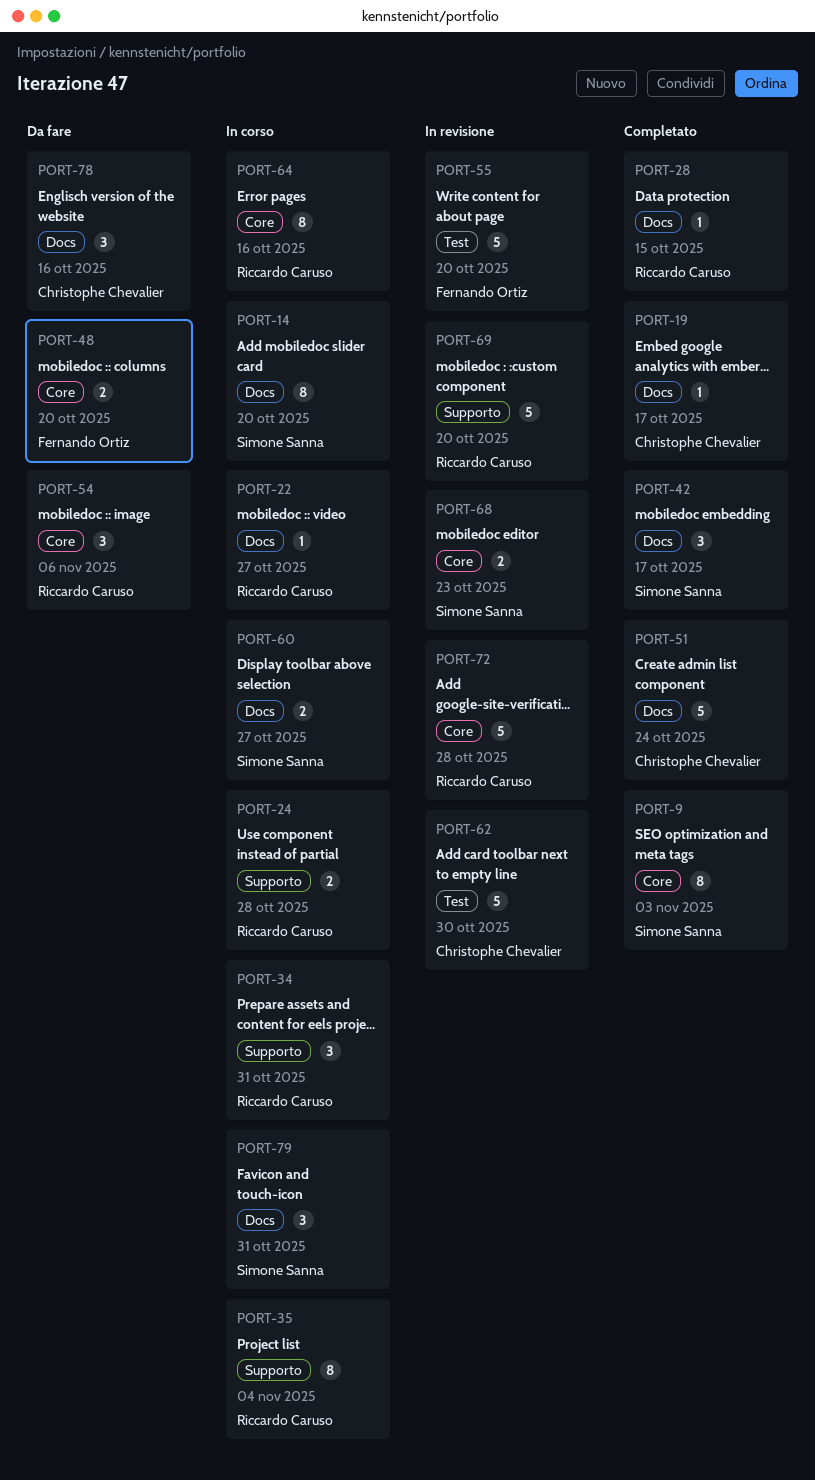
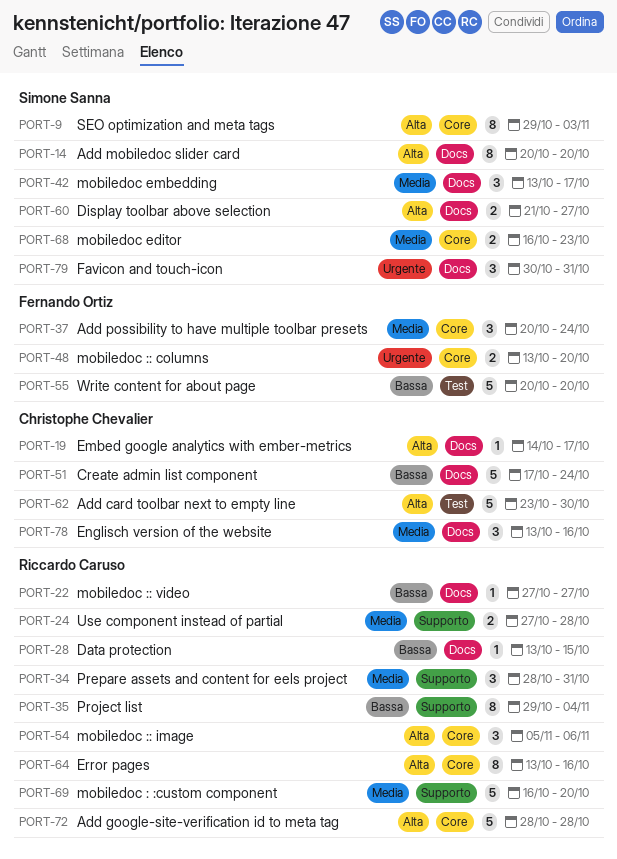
PORT-37: none -> present

